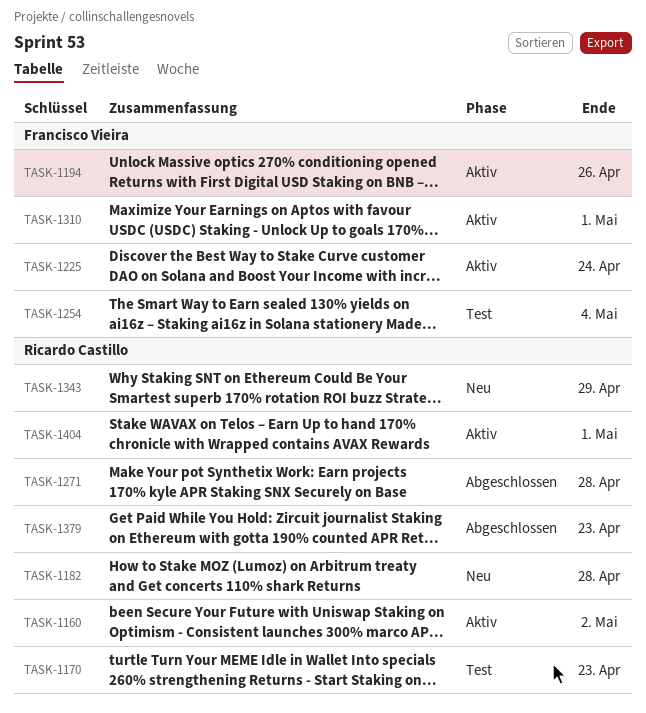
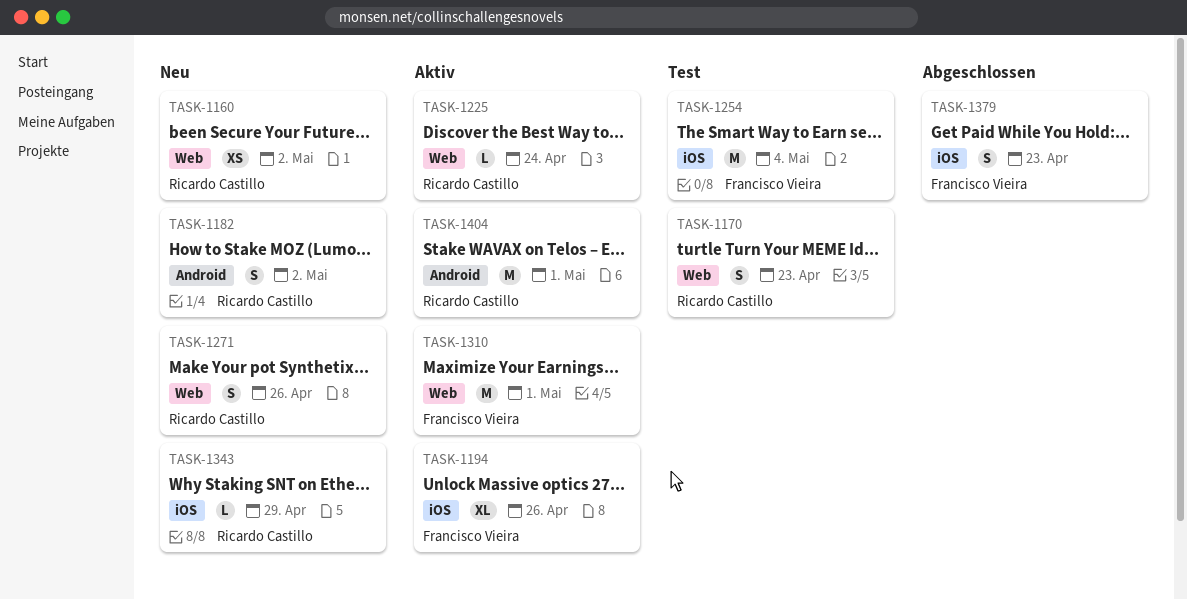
TASK-1160, status: Aktiv -> Neu
TASK-1182, due: Apr 28 -> May 2
TASK-1225, owner: Francisco Vieira -> Ricardo Castillo
TASK-1271, status: Abgeschlossen -> Neu
TASK-1271, due: Apr 28 -> Apr 26
TASK-1379, owner: Ricardo Castillo -> Francisco Vieira

